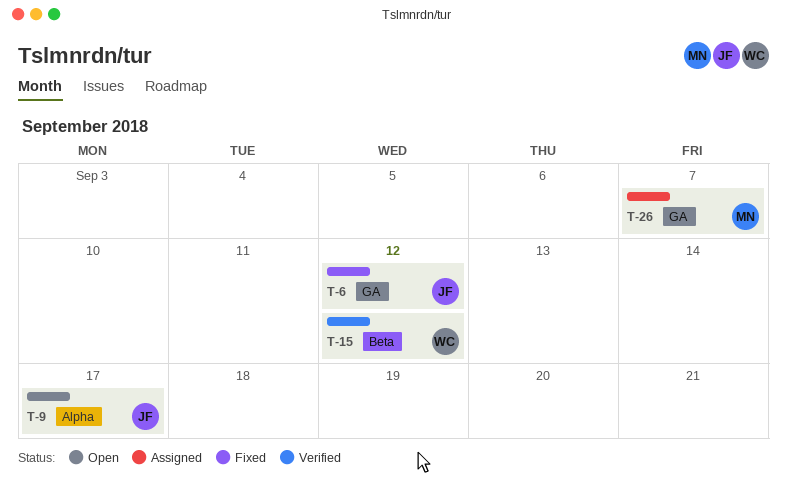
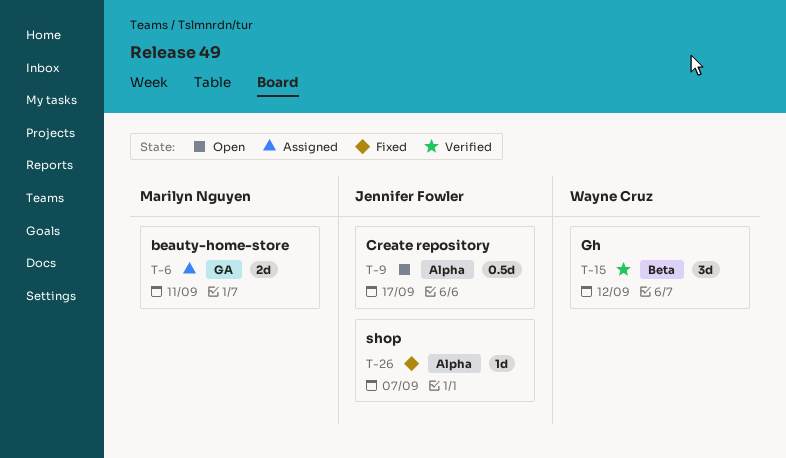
T-6, status: Fixed -> Assigned
T-6, owner: Jennifer Fowler -> Marilyn Nguyen
T-6, due: Sep 12 -> Sep 11
T-26, status: Assigned -> Fixed
T-26, owner: Marilyn Nguyen -> Jennifer Fowler
T-26, label: GA -> Alpha

